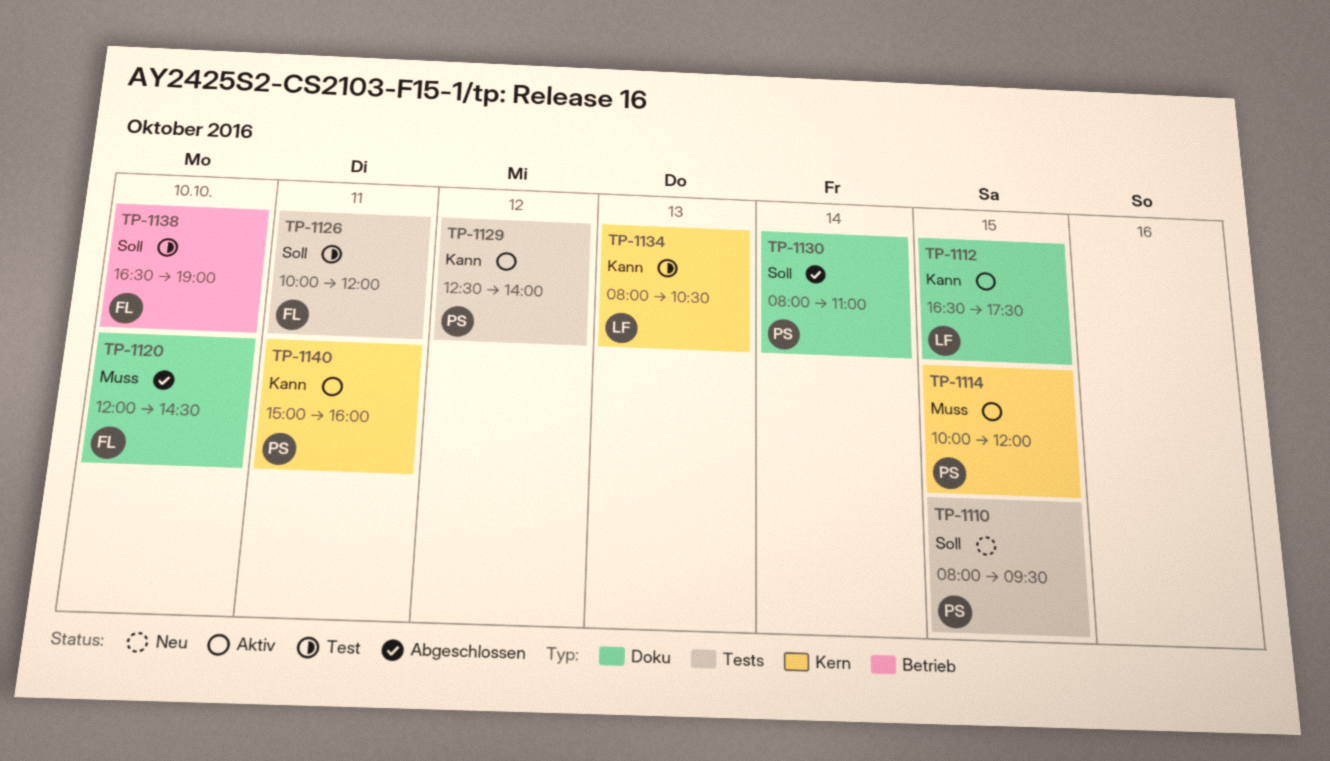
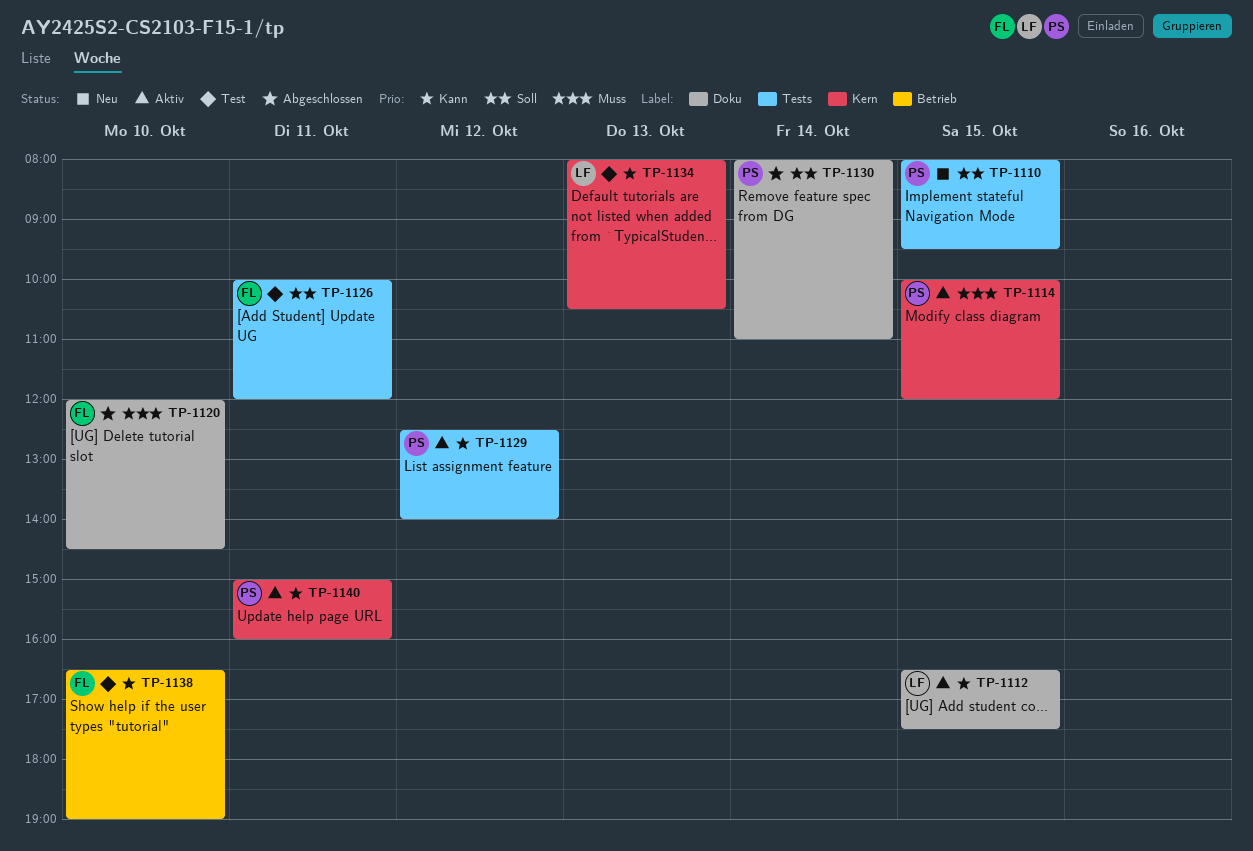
TP-1138, priority: Soll -> Kann

